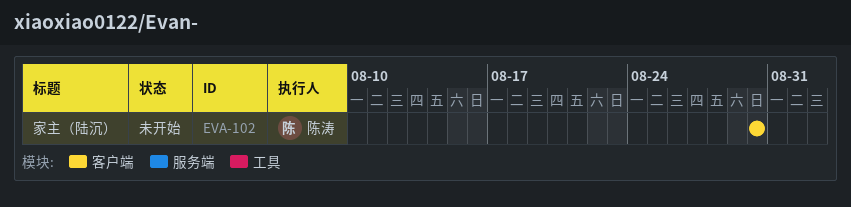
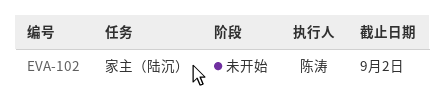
EVA-102, due: Aug 30 -> Sep 2

